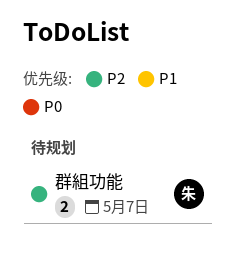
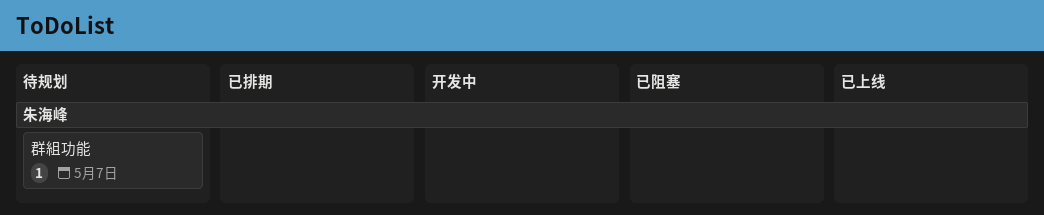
群組功能, estimate: 2 -> 1

